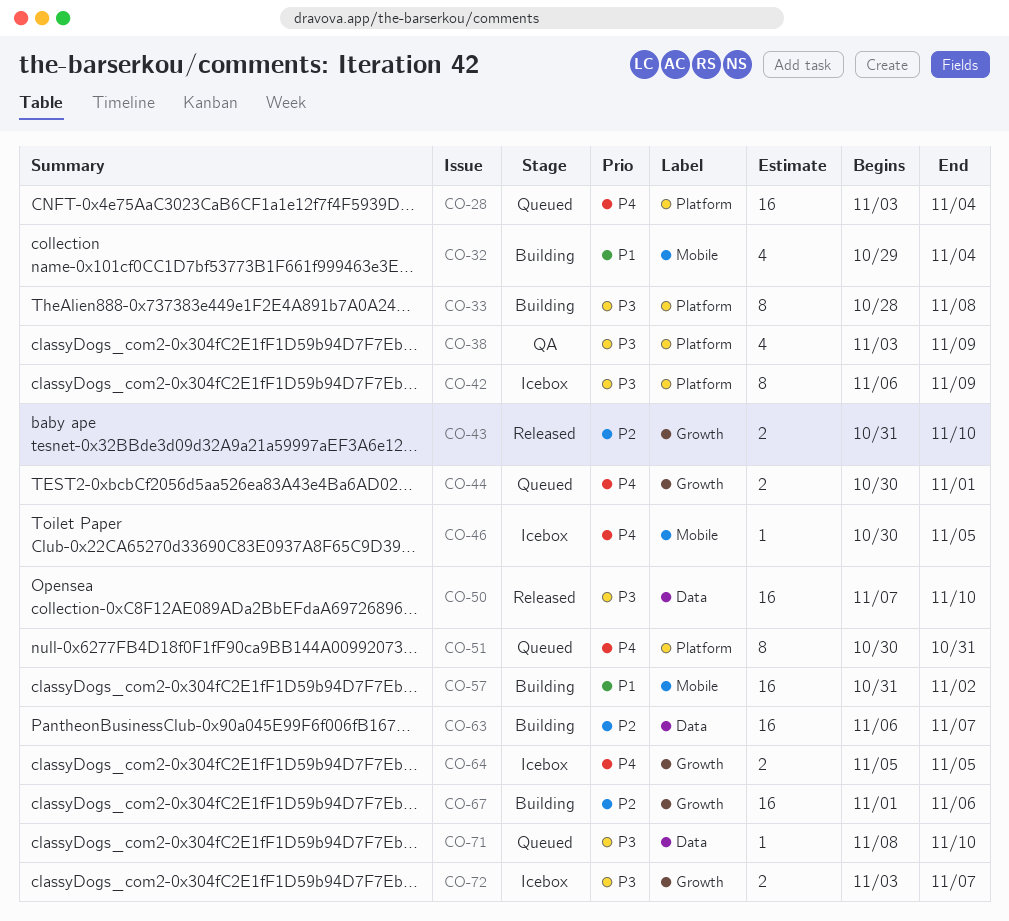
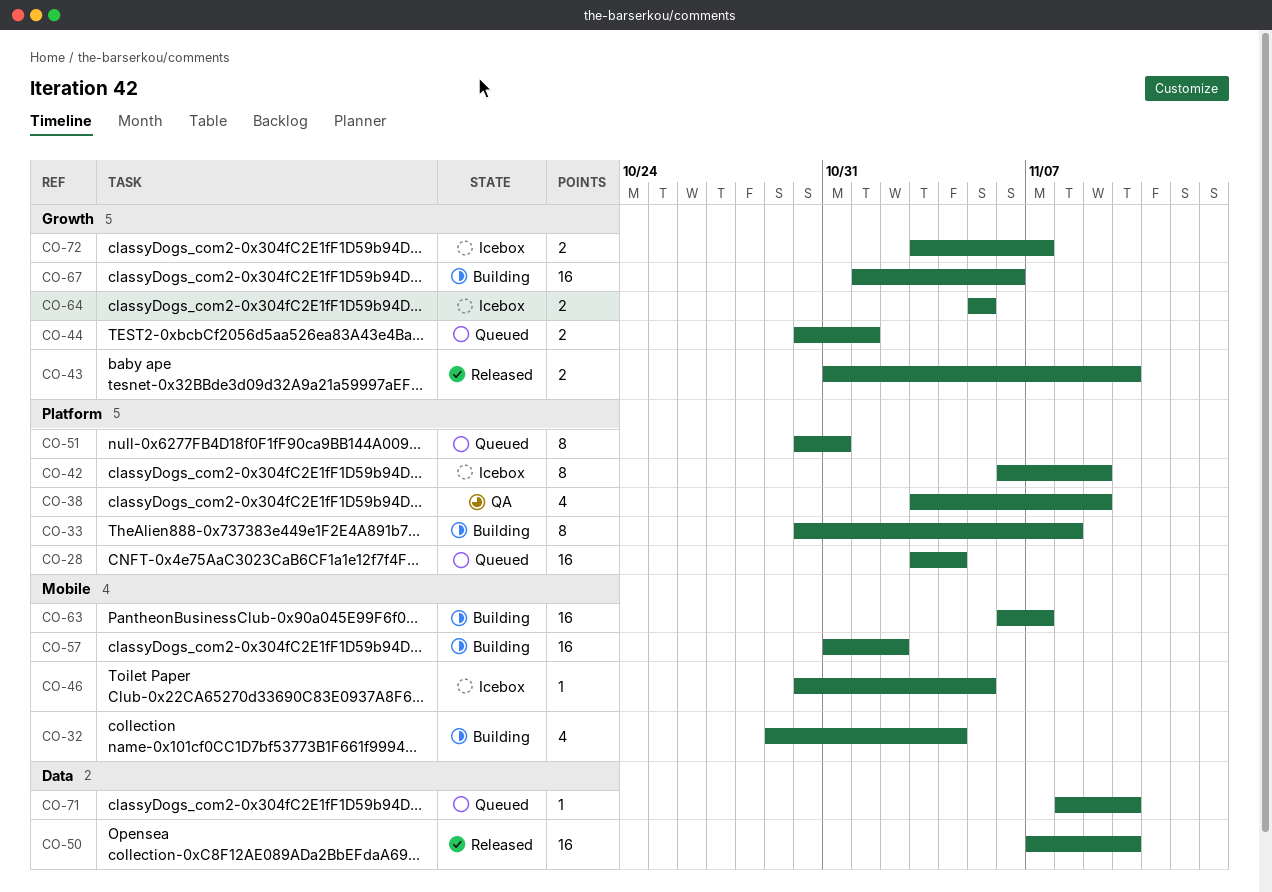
CO-33, start: Oct 28 -> Oct 30
CO-63, label: Data -> Mobile

